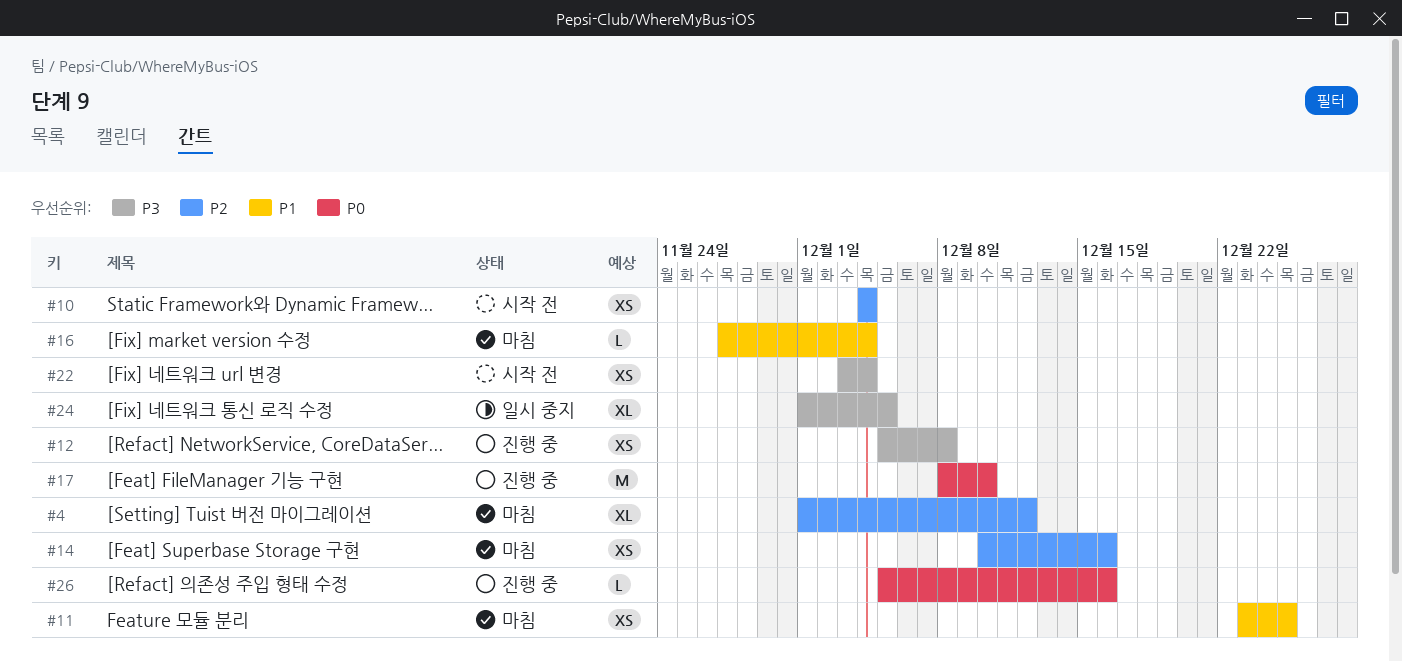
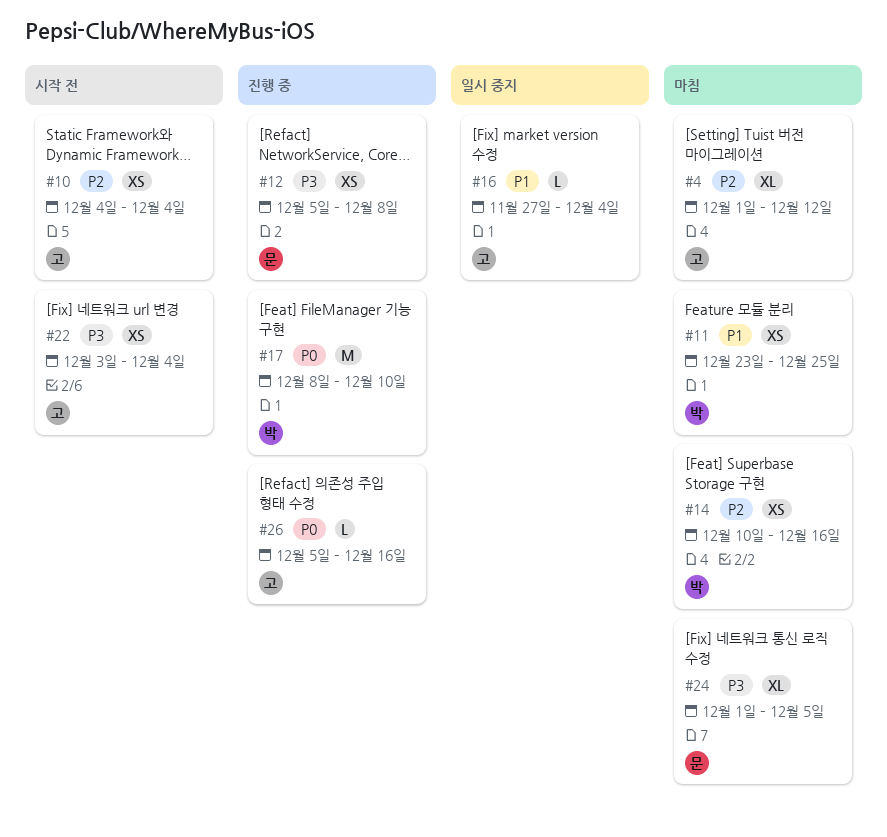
#16, status: 마침 -> 일시 중지
#24, status: 일시 중지 -> 마침

